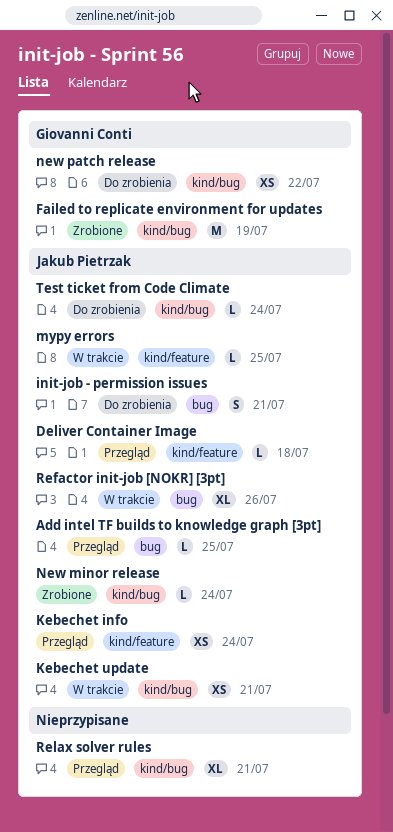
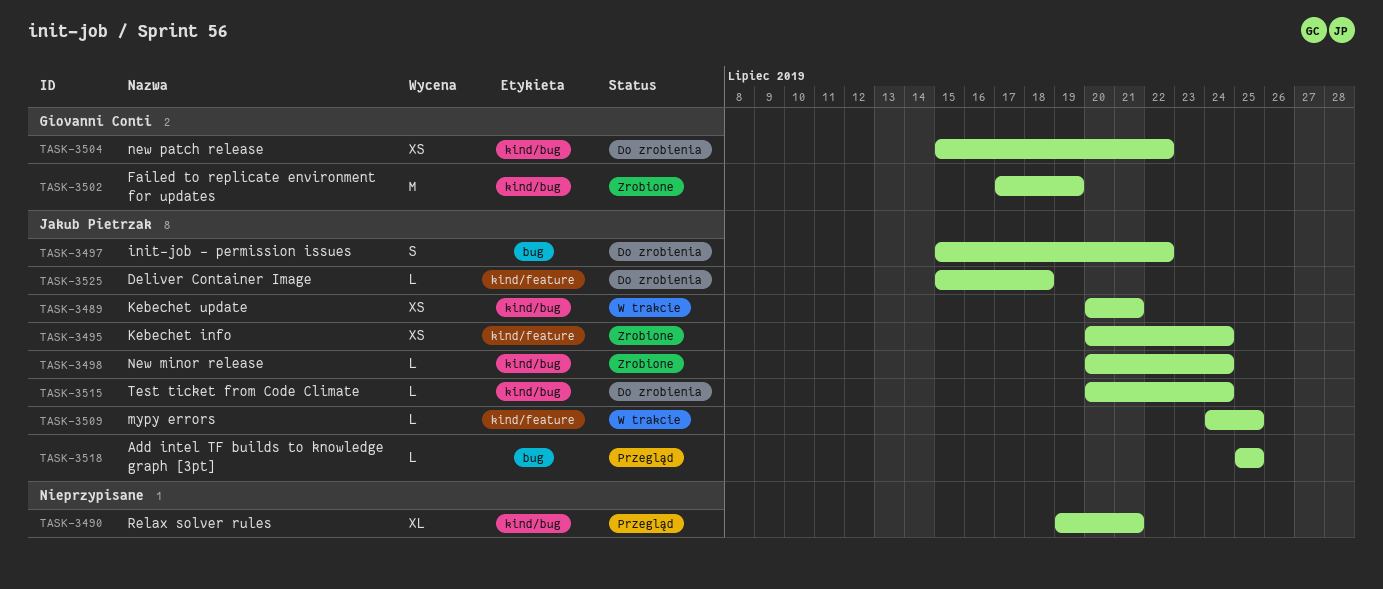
Deliver Container Image, status: Przegląd -> Do zrobienia
init-job - permission issues, due: Jul 21 -> Jul 22
Kebechet info, status: Przegląd -> Zrobione
Refactor init-job [NOKR] [3pt]: present -> none

